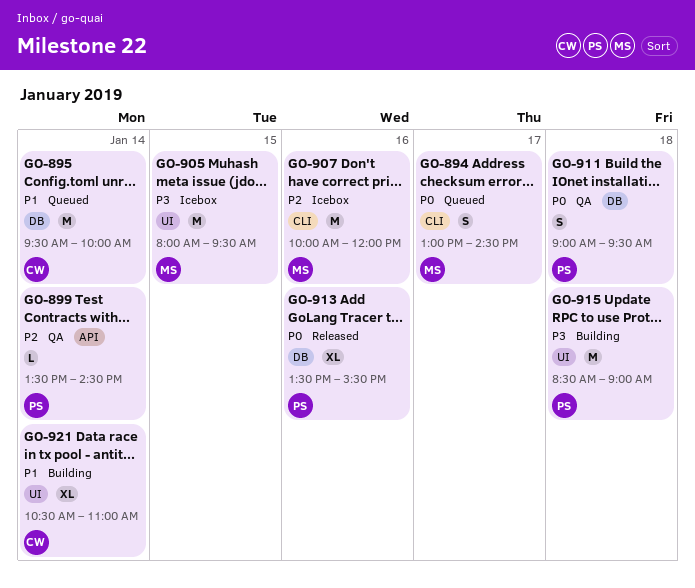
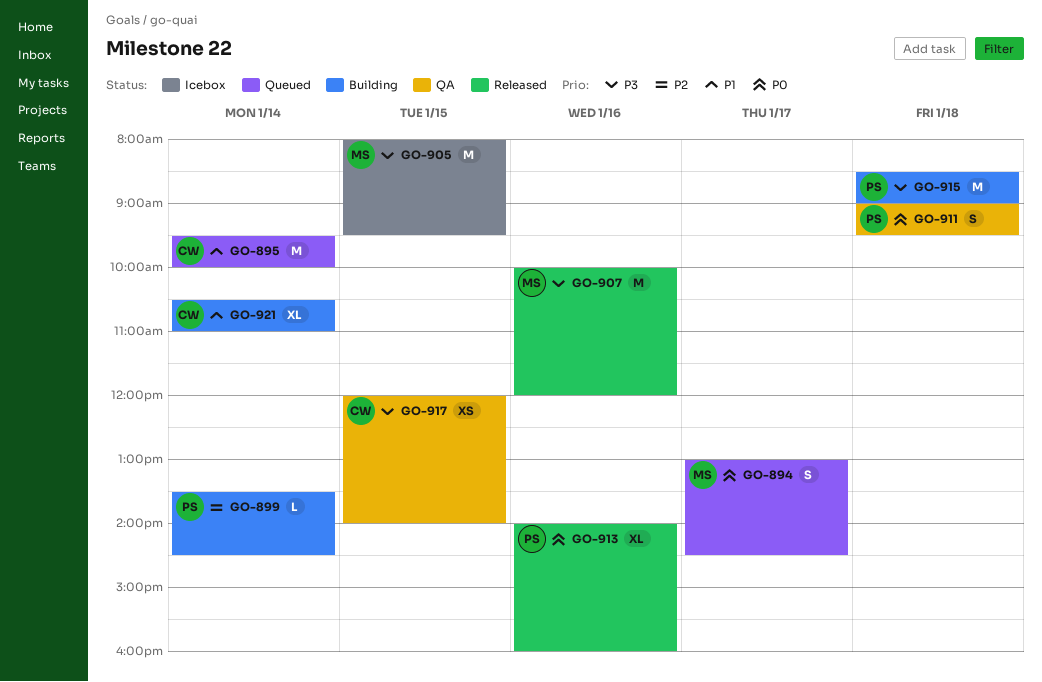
GO-899, status: QA -> Building
GO-907, status: Icebox -> Released
GO-907, priority: P2 -> P3
GO-913, begins: 13:30 -> 14:00
GO-913, ends: 15:30 -> 16:00
GO-917: none -> present

